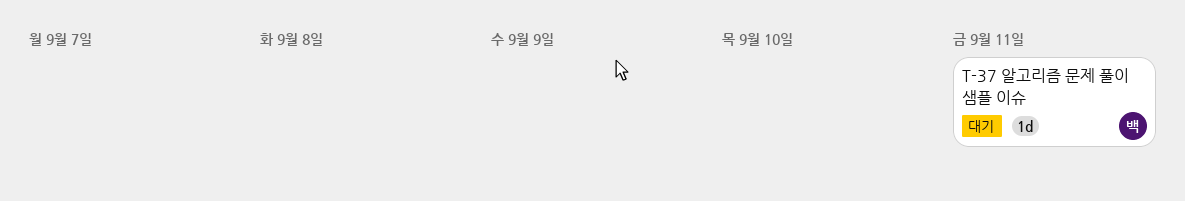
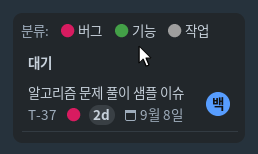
T-37, estimate: 1d -> 2d
T-37, due: Sep 11 -> Sep 8

